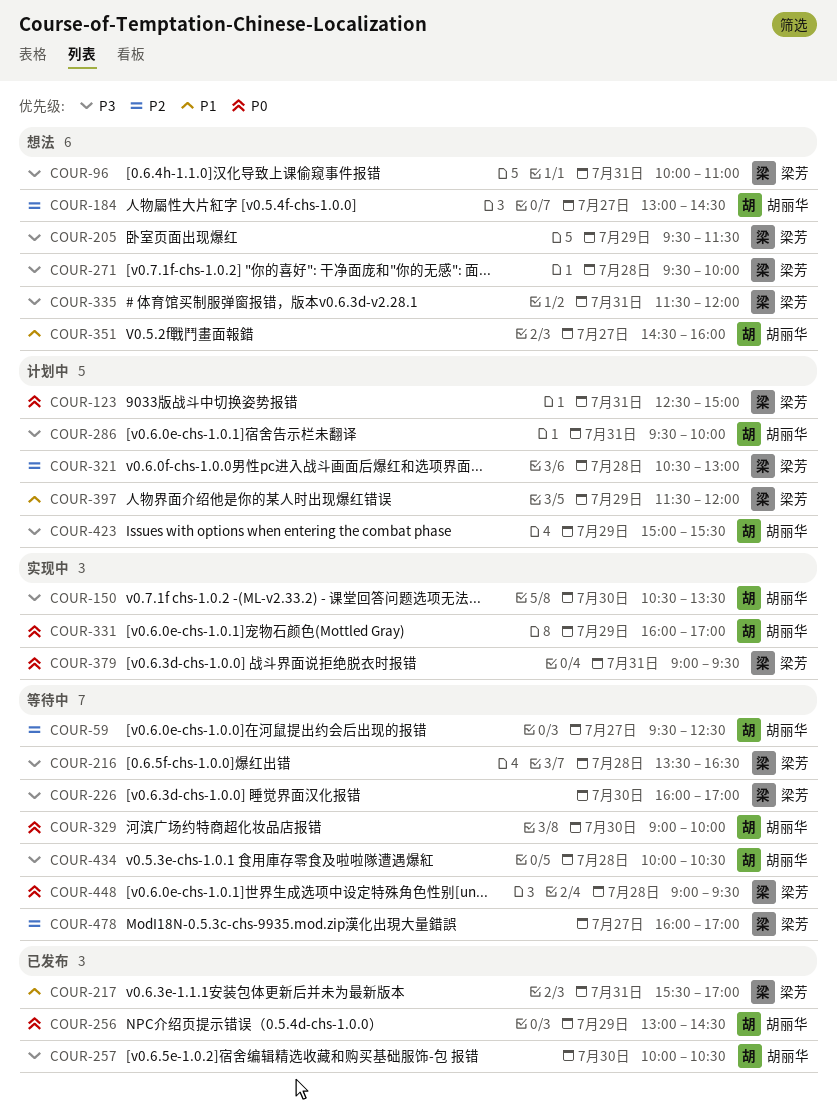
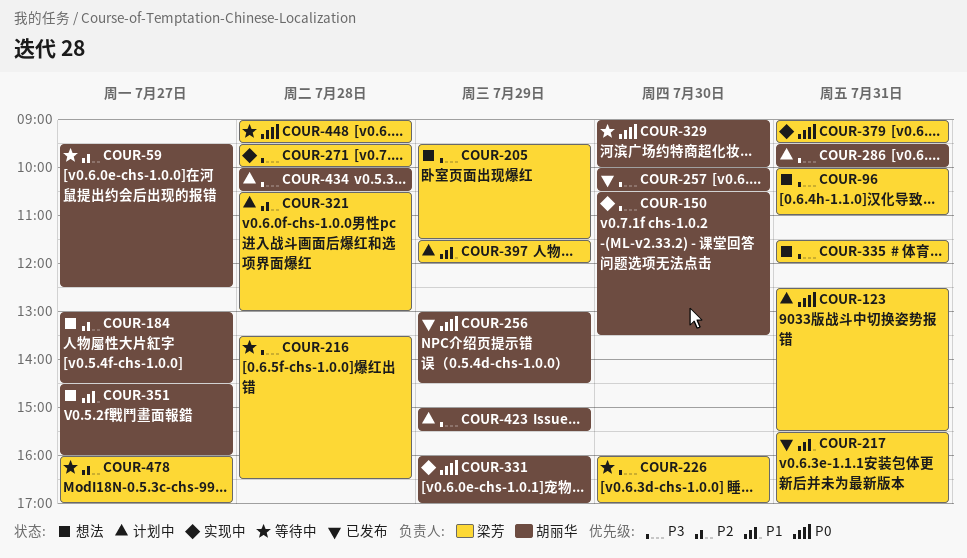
COUR-123, ends: 15:00 -> 15:30
COUR-271, status: 想法 -> 实现中
COUR-434, status: 等待中 -> 计划中

